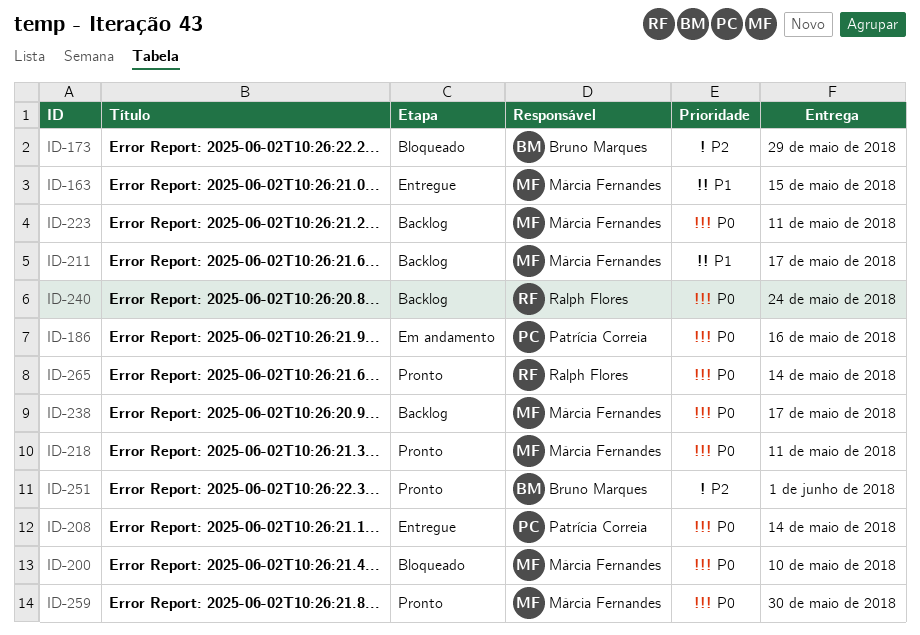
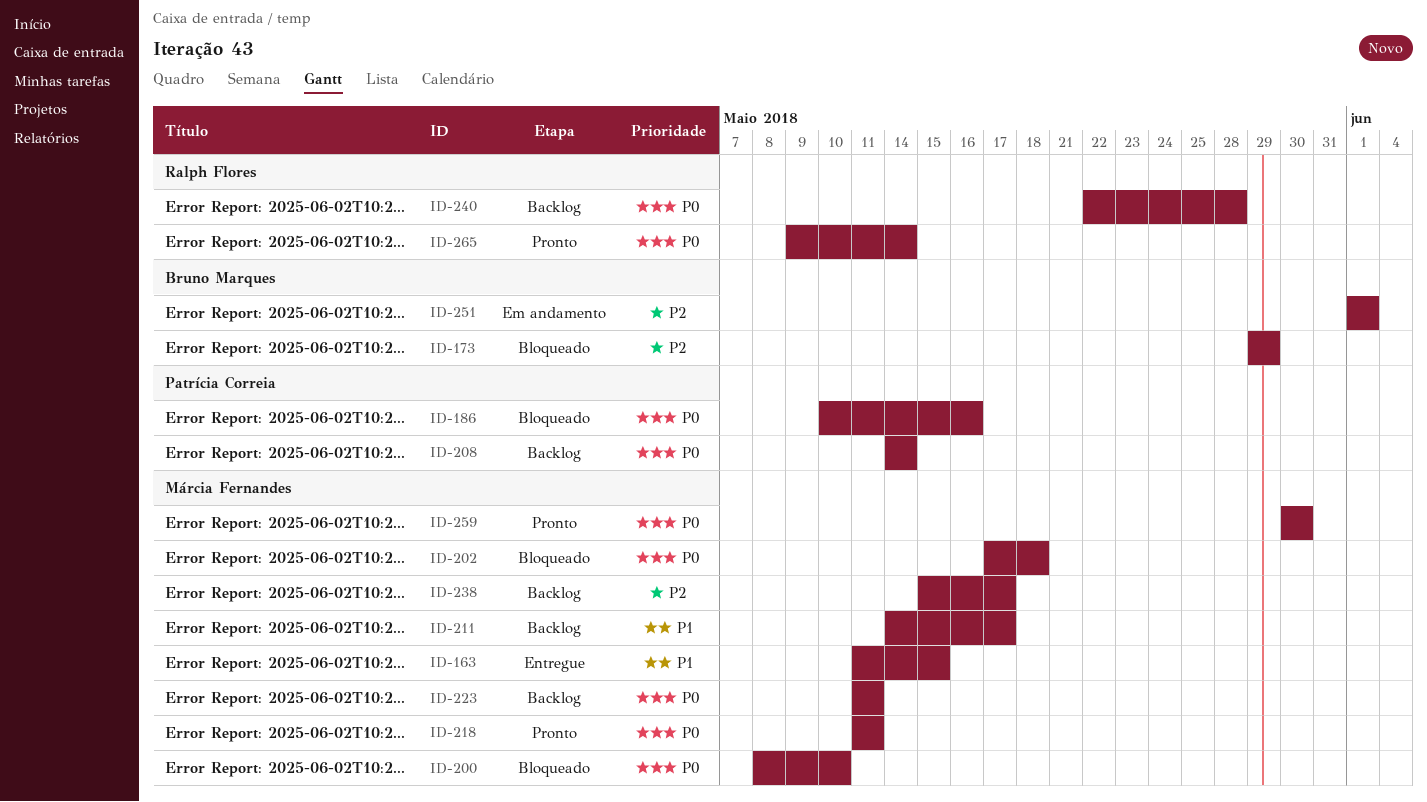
ID-186, status: Em andamento -> Bloqueado
ID-202: none -> present
ID-208, status: Entregue -> Backlog
ID-238, priority: P0 -> P2
ID-240, due: May 24 -> May 28
ID-251, status: Pronto -> Em andamento

